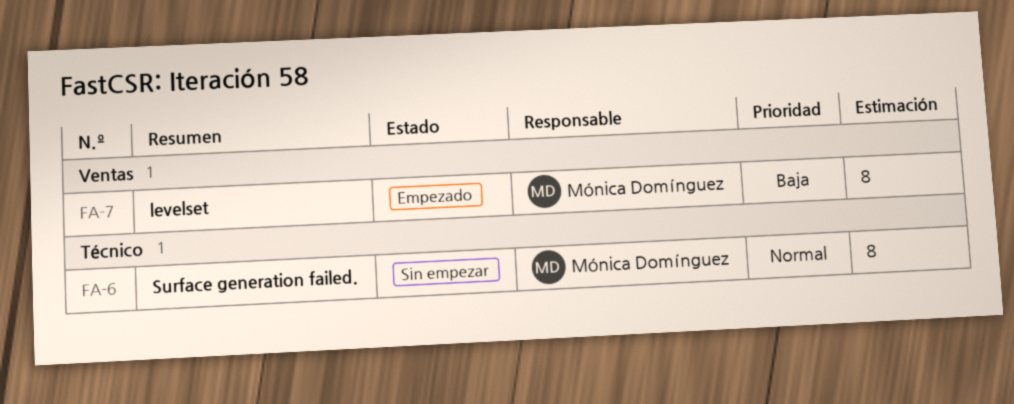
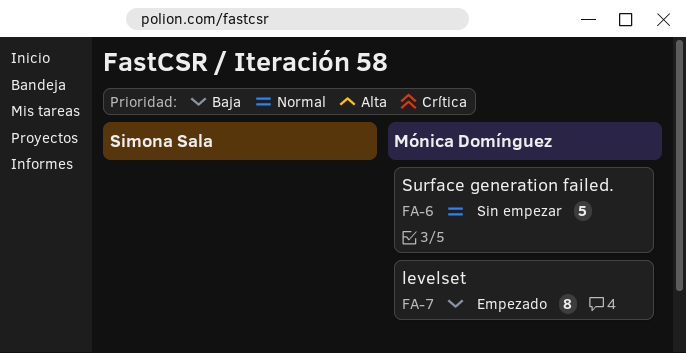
FA-6, estimate: 8 -> 5

